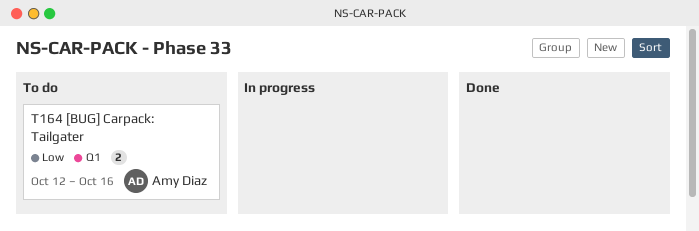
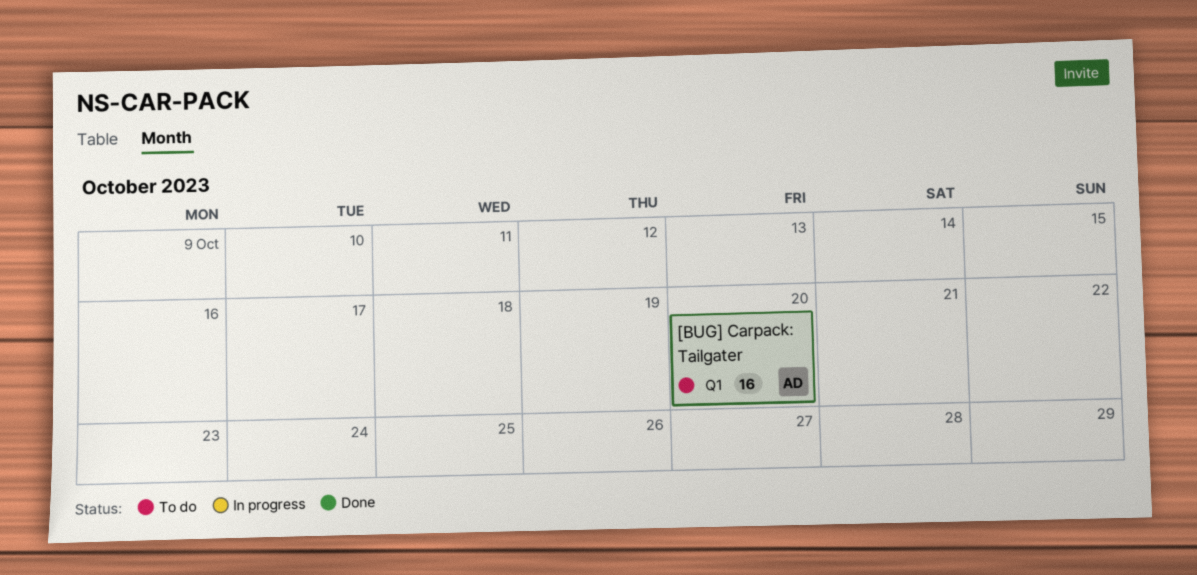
[BUG] Carpack: Tailgater, estimate: 2 -> 16
[BUG] Carpack: Tailgater, due: Oct 16 -> Oct 20

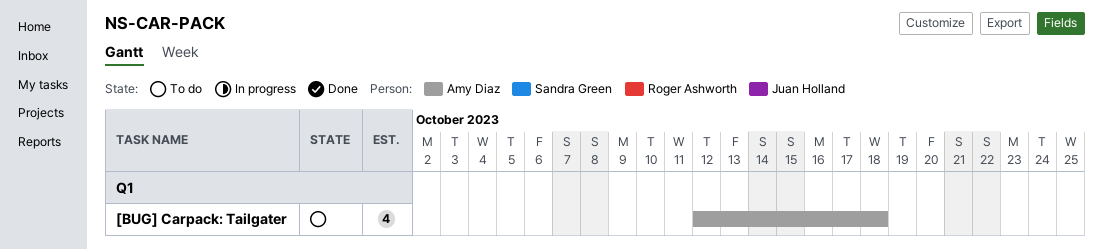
[BUG] Carpack: Tailgater, estimate: 16 -> 4
[BUG] Carpack: Tailgater, due: Oct 20 -> Oct 18

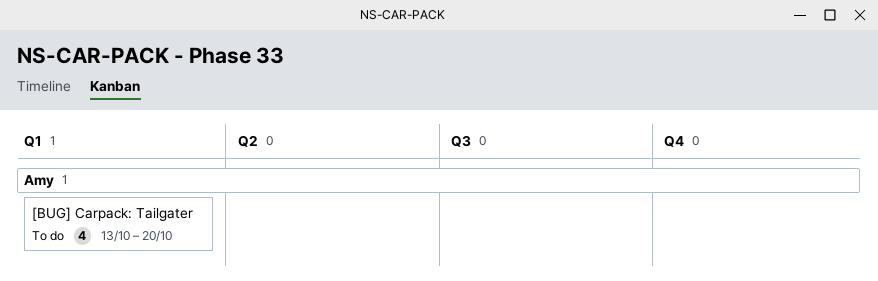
[BUG] Carpack: Tailgater, start: Oct 12 -> Oct 13
[BUG] Carpack: Tailgater, due: Oct 18 -> Oct 20

